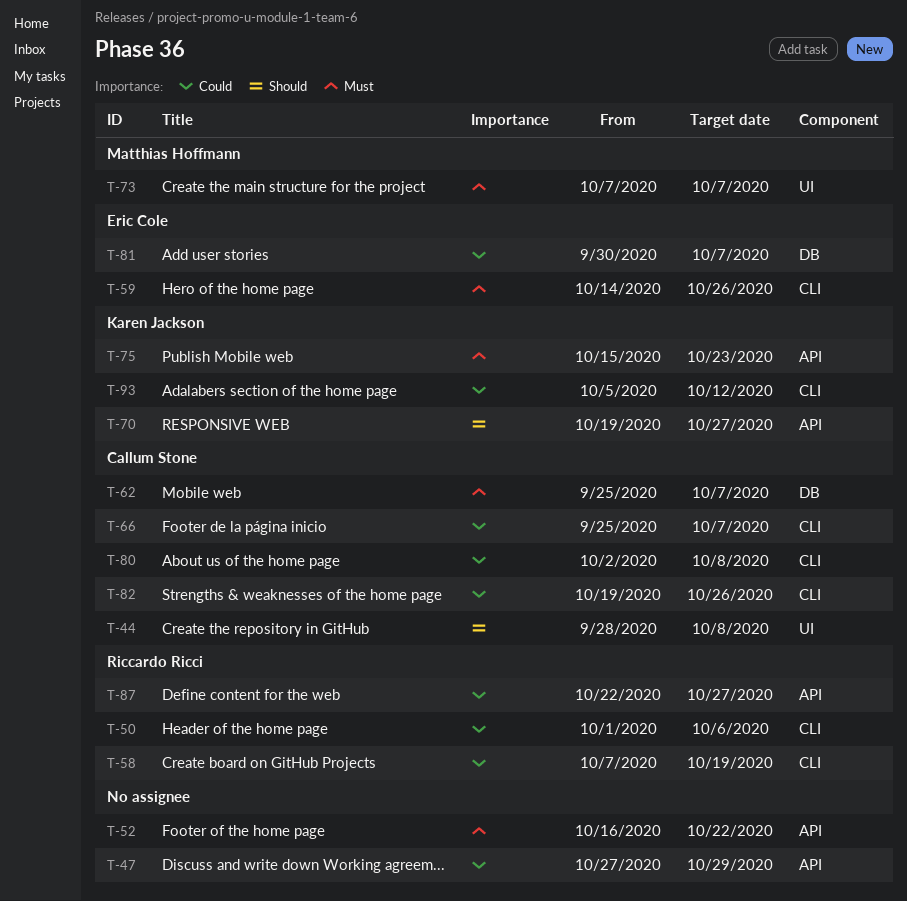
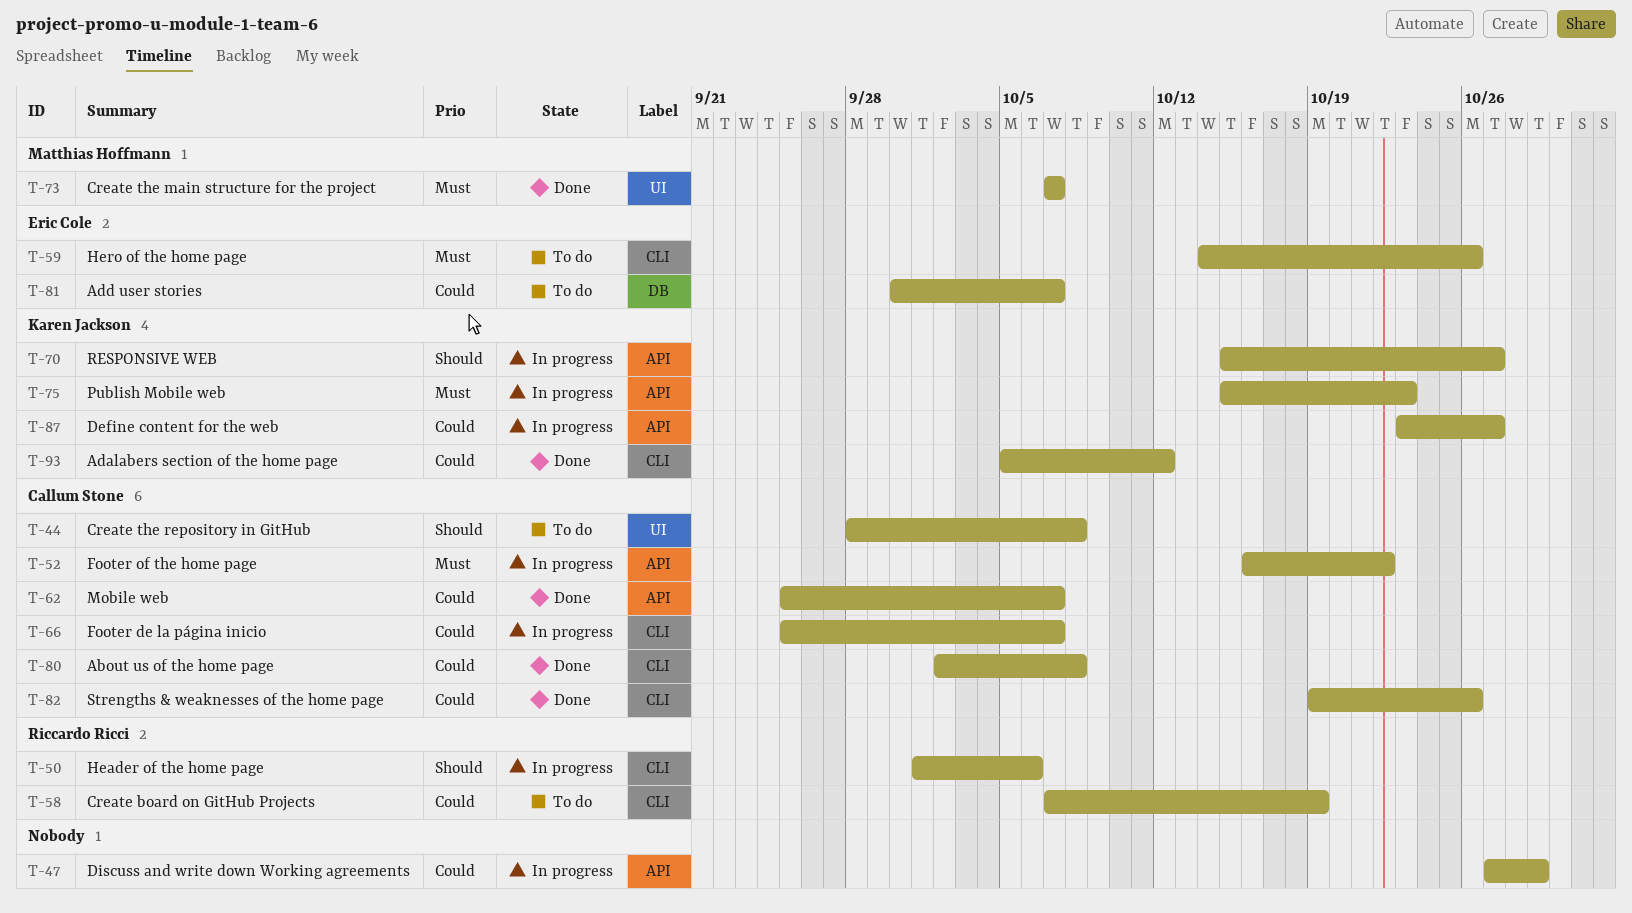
T-50, priority: Could -> Should
T-52, owner: none -> Callum Stone
T-62, priority: Must -> Could
T-62, label: DB -> API
T-70, start: Oct 19 -> Oct 15
T-87, owner: Riccardo Ricci -> Karen Jackson
T-87, start: Oct 22 -> Oct 23

